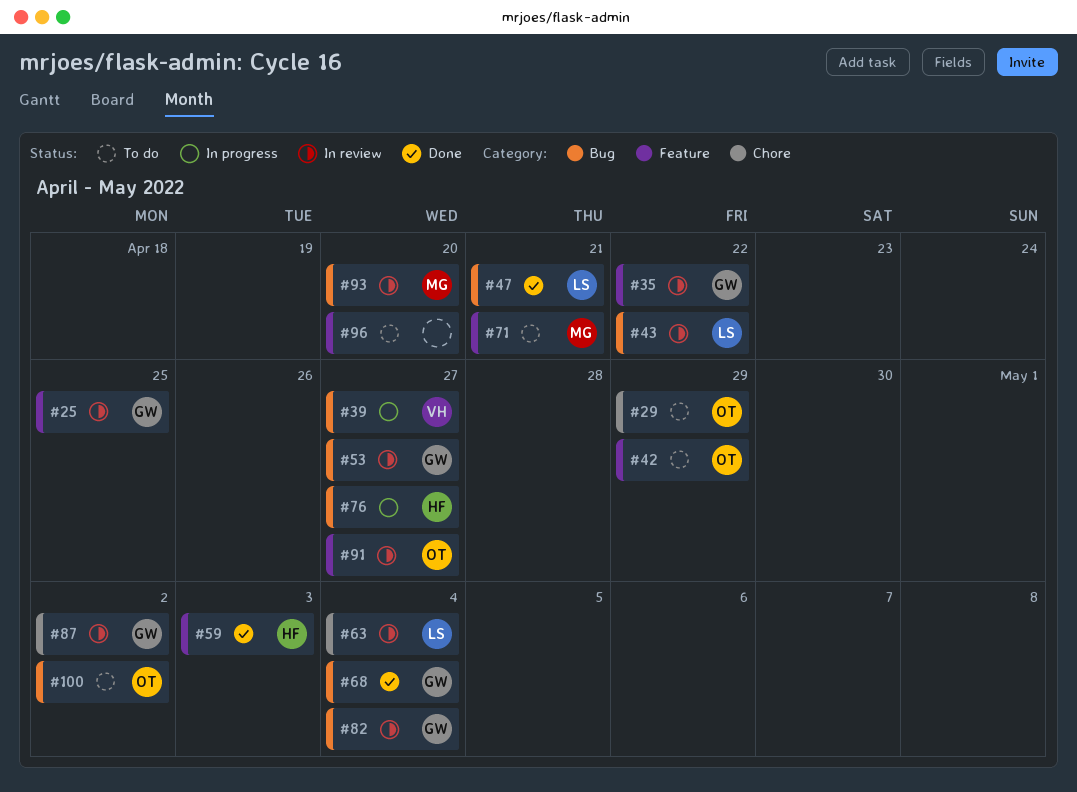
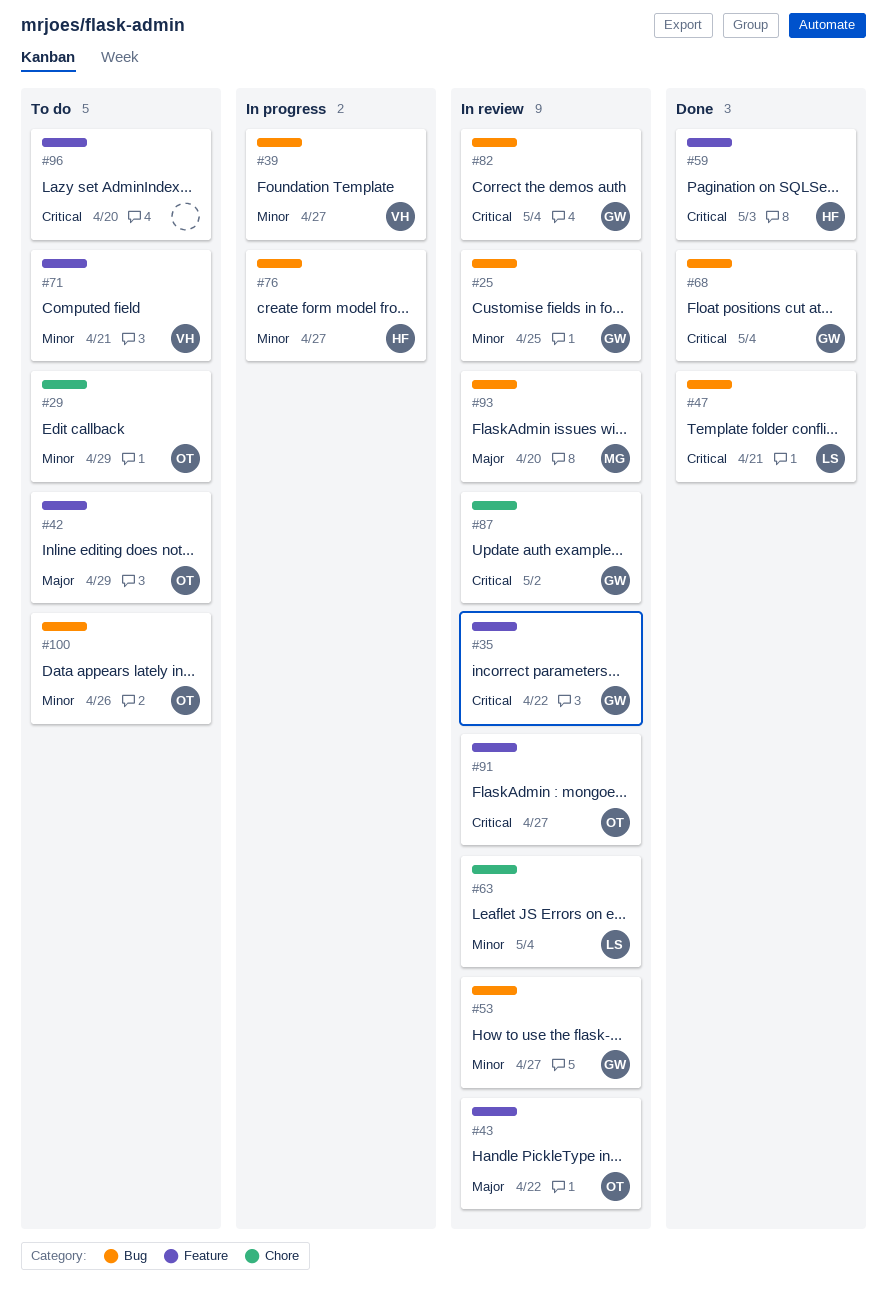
#25, label: Feature -> Bug
#43, owner: LS -> OT
#43, label: Bug -> Feature
#71, owner: MG -> VH
#100, due: May 2 -> Apr 26

